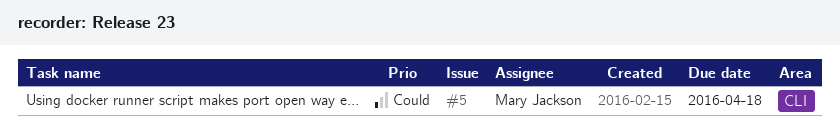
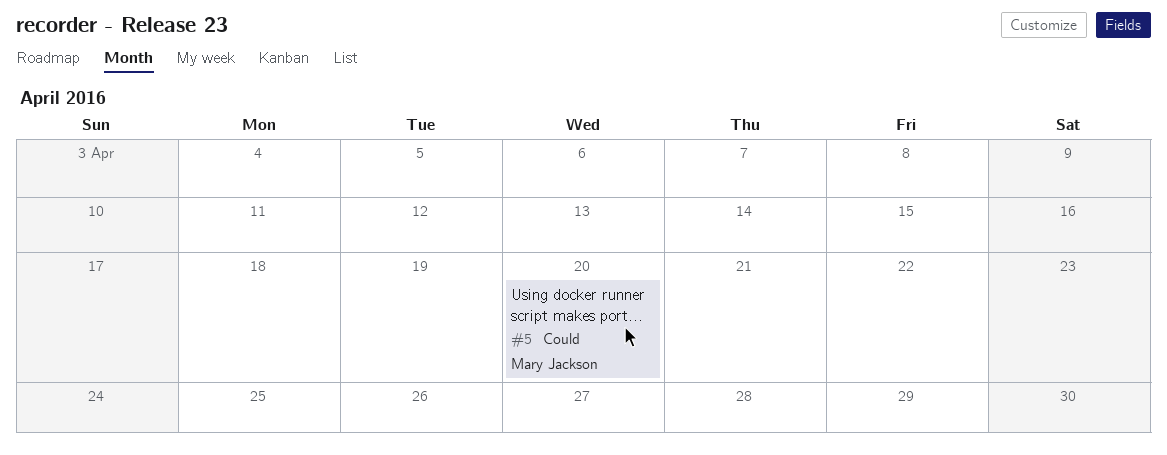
#5, due: Apr 18 -> Apr 20

